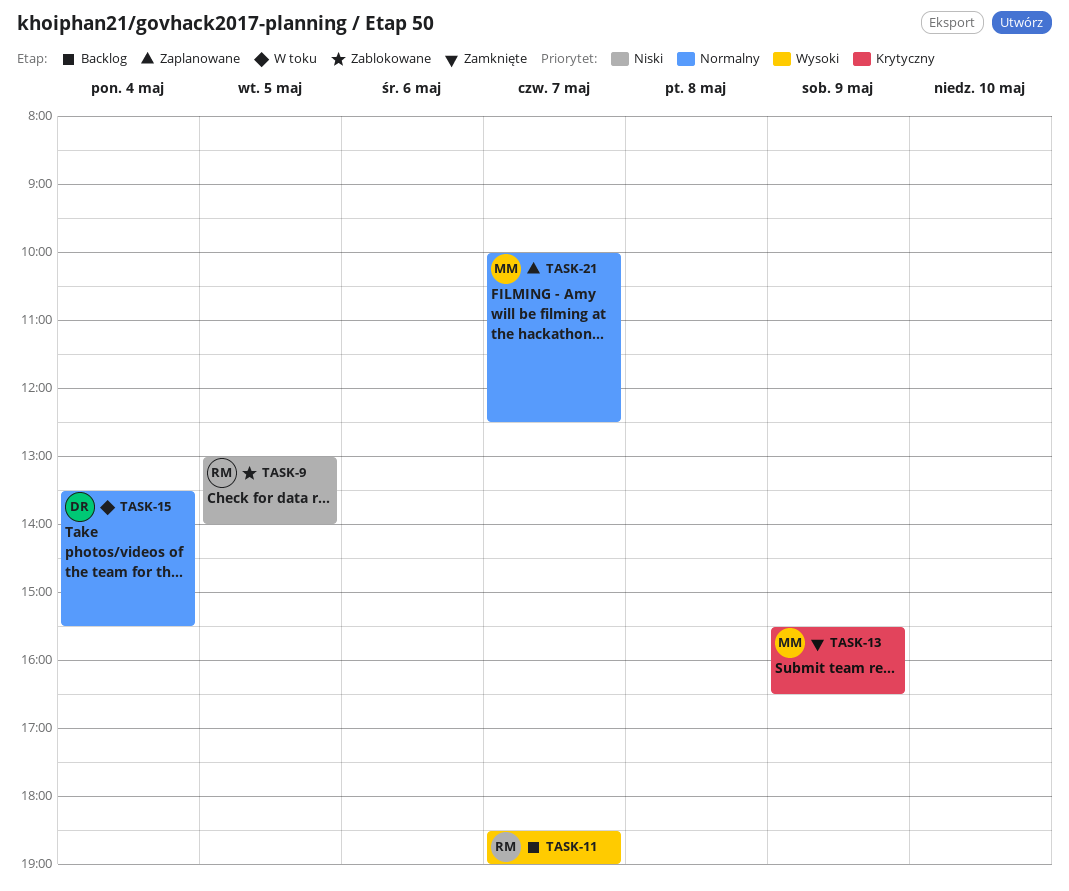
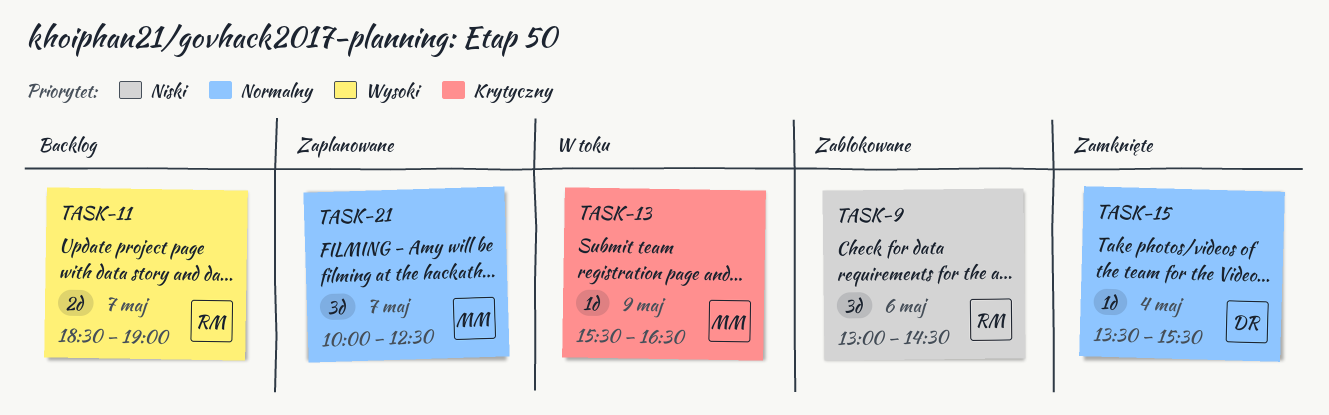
TASK-9, day: May 5 -> May 6
TASK-9, ends: 14:00 -> 14:30
TASK-13, status: Zamknięte -> W toku
TASK-15, status: W toku -> Zamknięte

